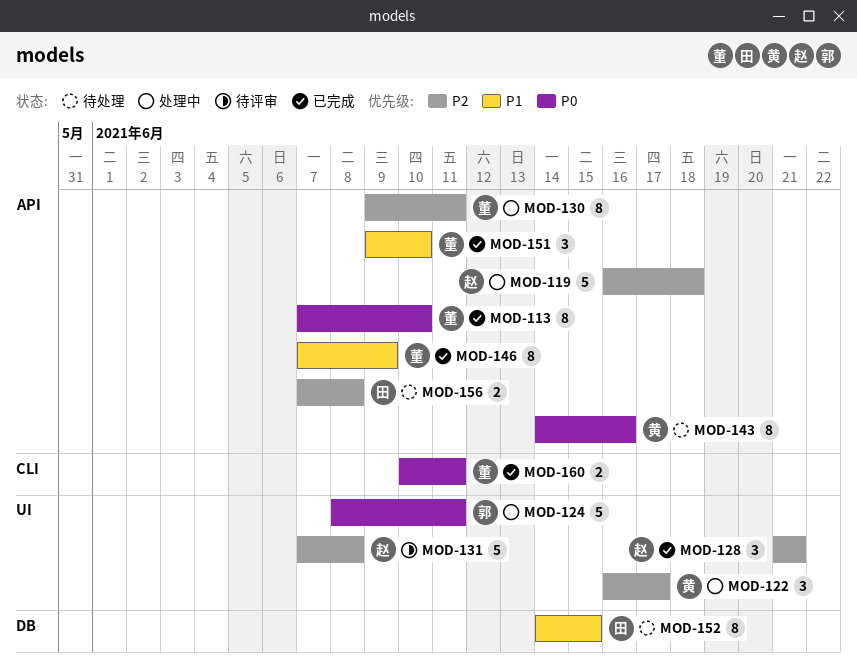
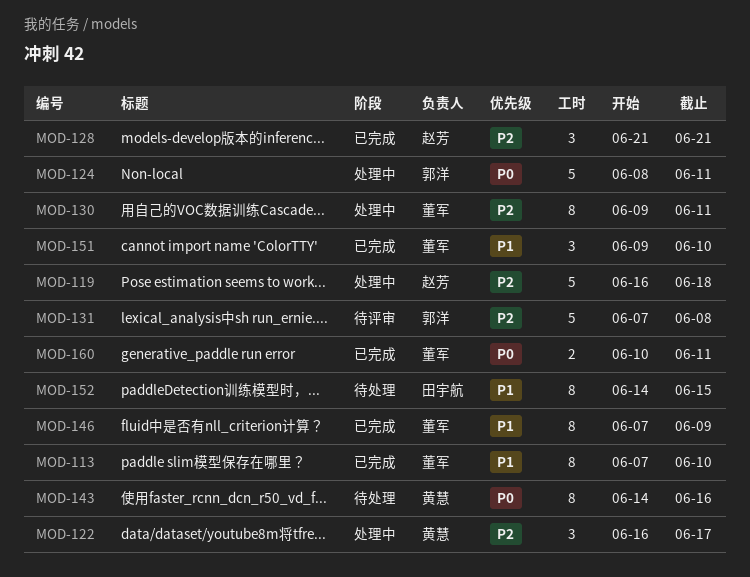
MOD-113, priority: P0 -> P1
MOD-131, owner: 赵芳 -> 郭洋
MOD-156: present -> none

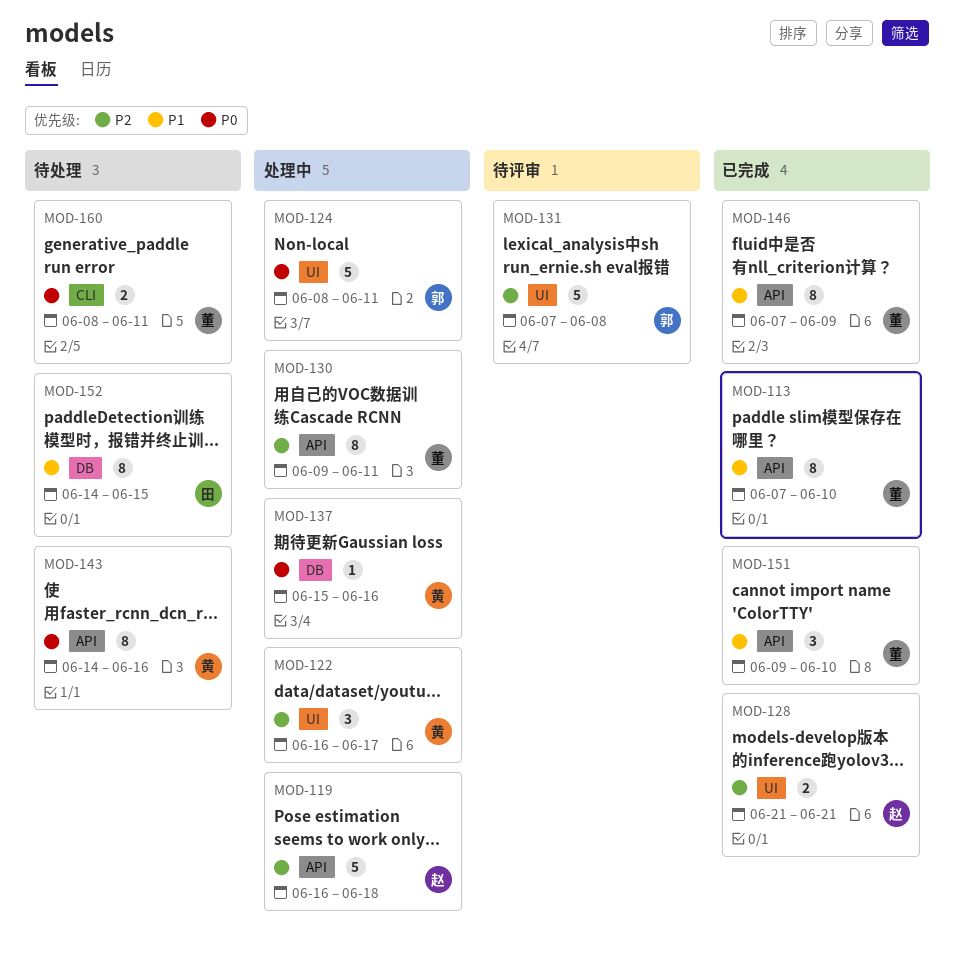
MOD-128, estimate: 3 -> 2
MOD-137: none -> present
MOD-160, status: 已完成 -> 待处理
MOD-160, start: Jun 10 -> Jun 8

